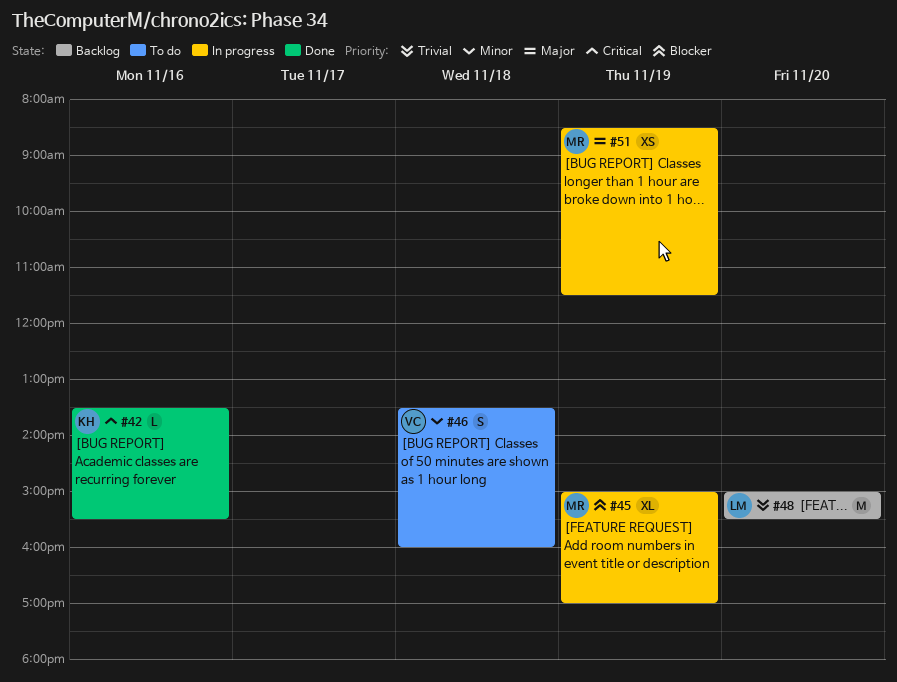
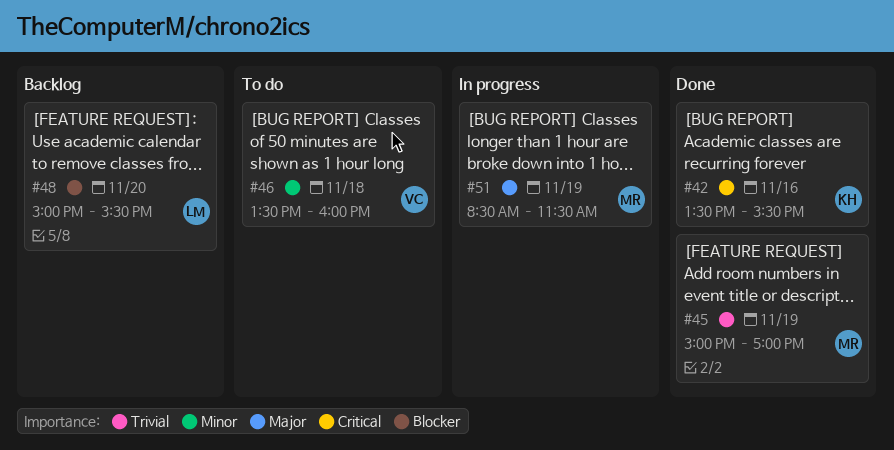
#45, status: In progress -> Done
#45, priority: Blocker -> Trivial
#48, priority: Trivial -> Blocker

